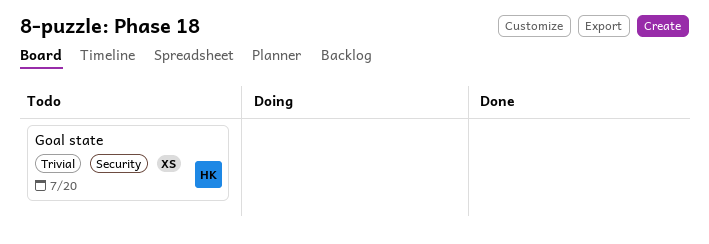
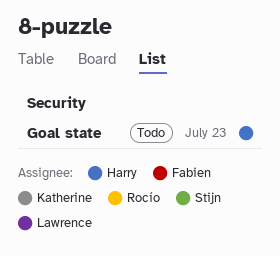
Goal state, due: Jul 20 -> Jul 23

